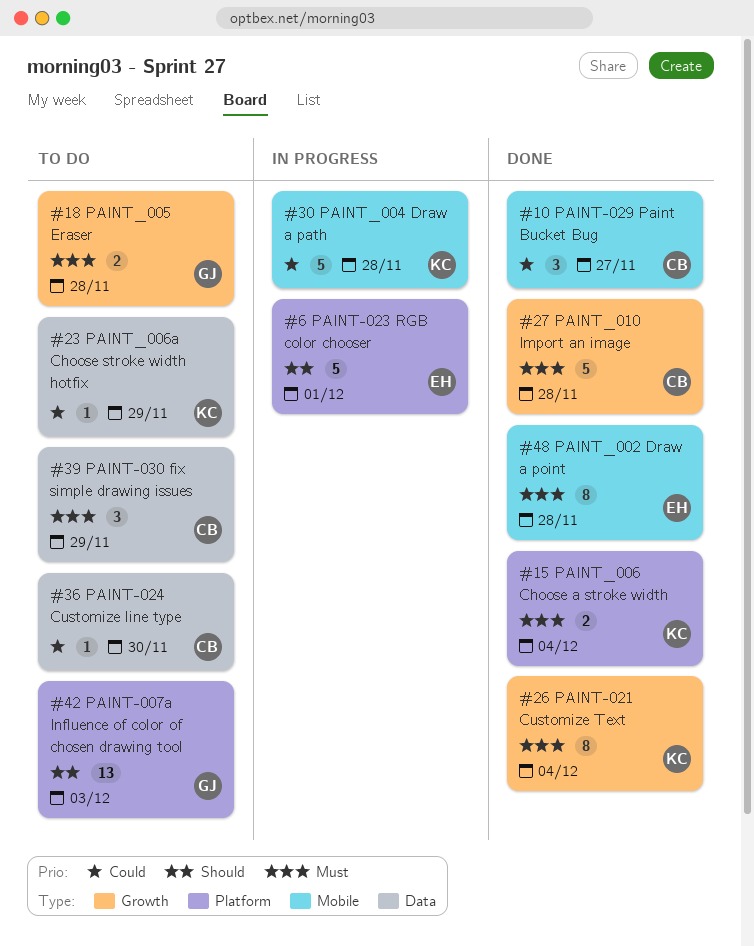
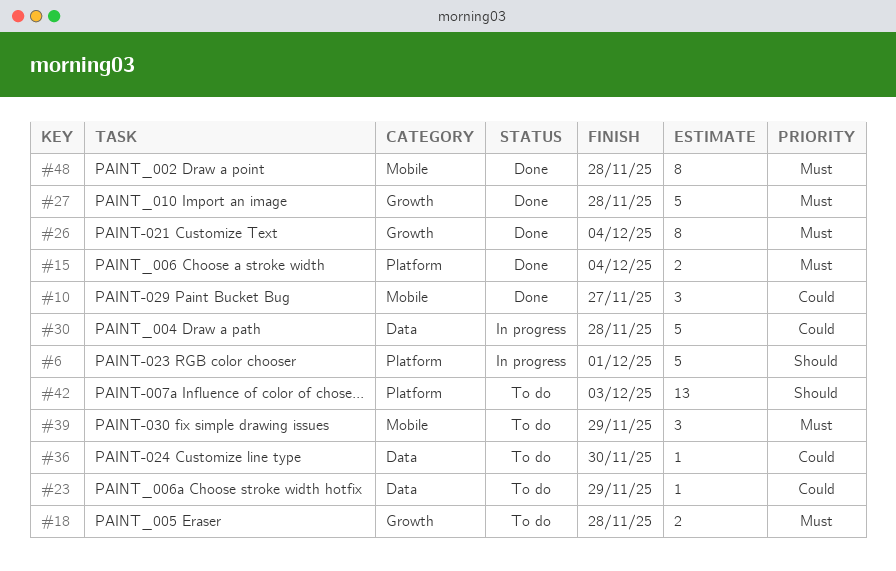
#30, label: Mobile -> Data
#39, label: Data -> Mobile

